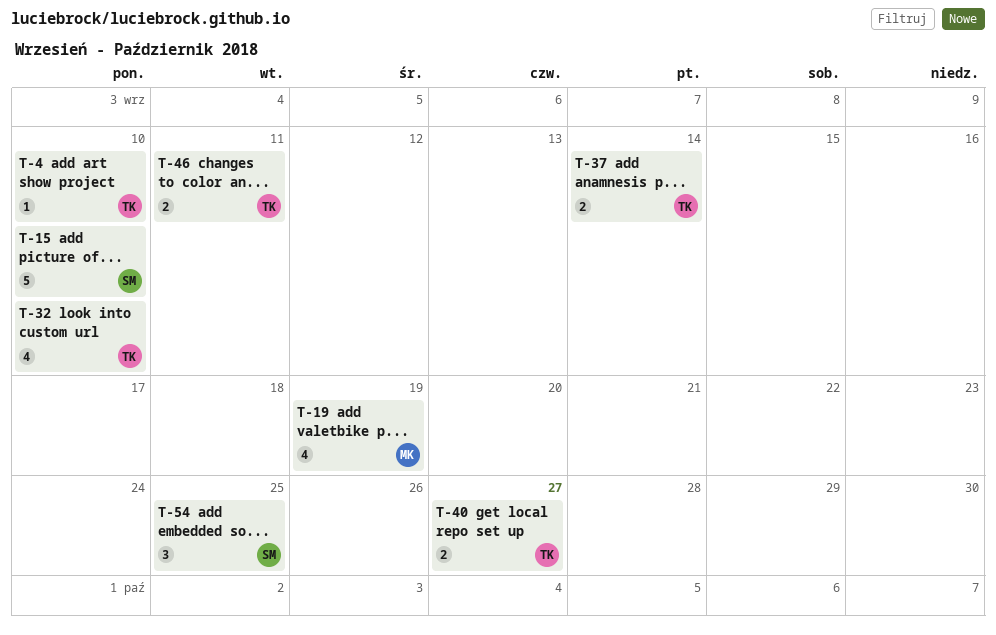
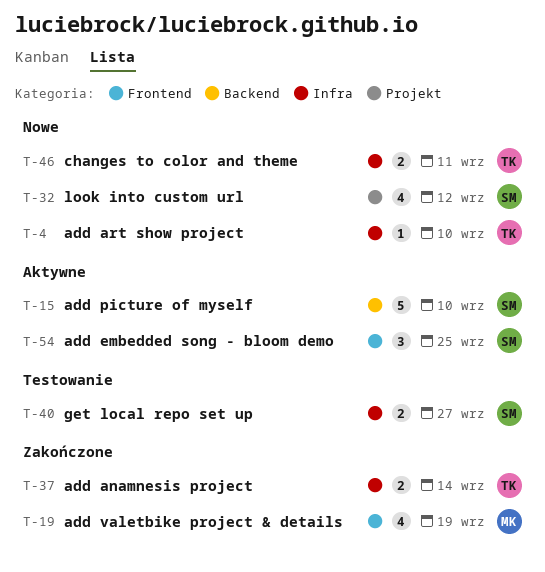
T-32, owner: TK -> SM
T-32, due: Sep 10 -> Sep 12
T-40, owner: TK -> SM

